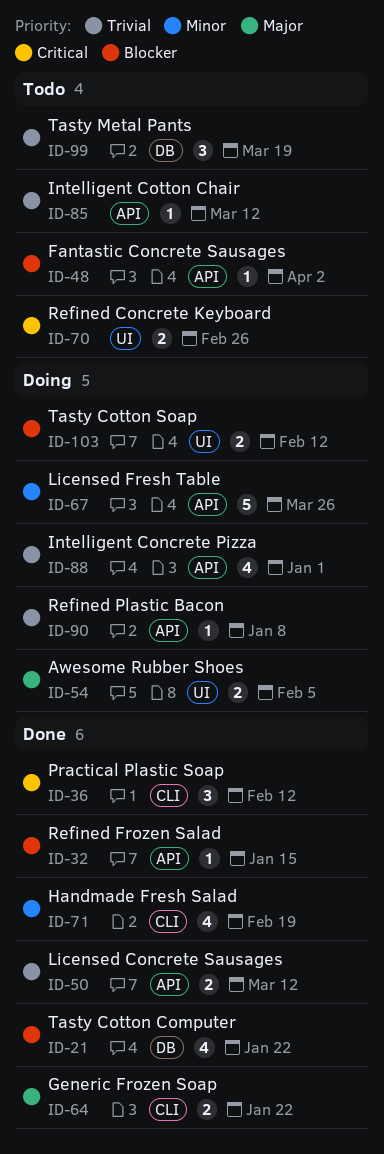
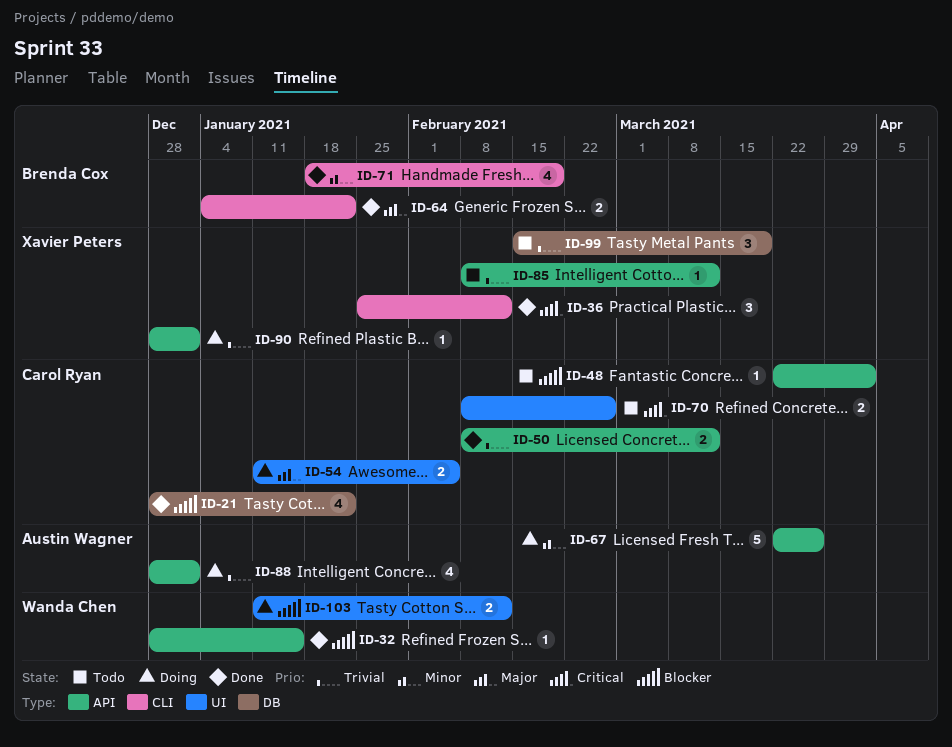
ID-90, due: Jan 8 -> Jan 1

